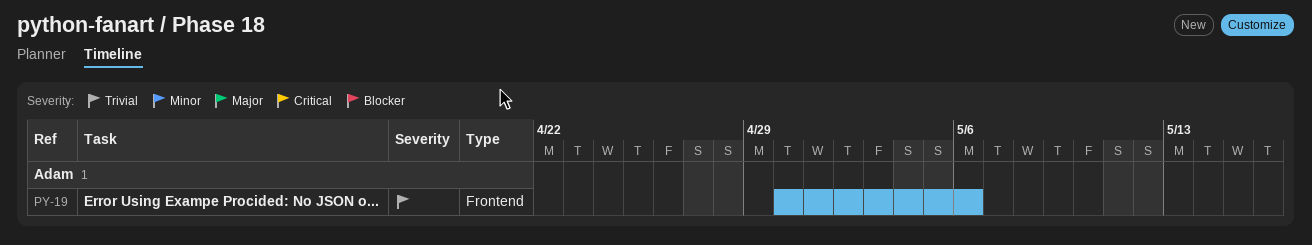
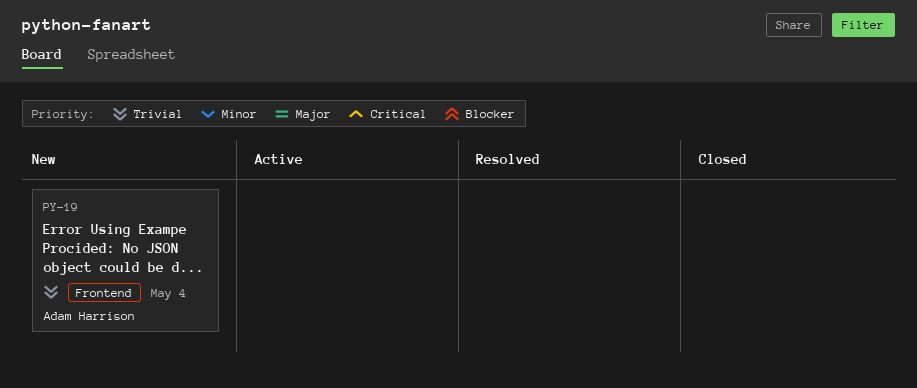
PY-19, due: May 6 -> May 4

